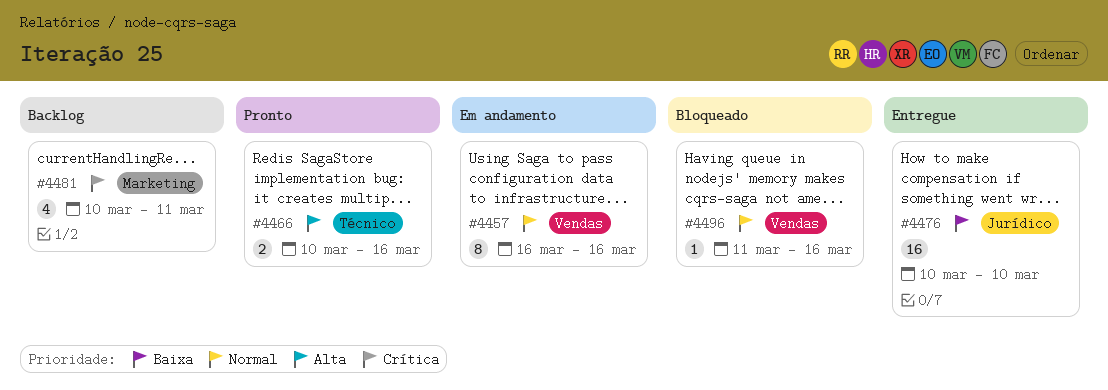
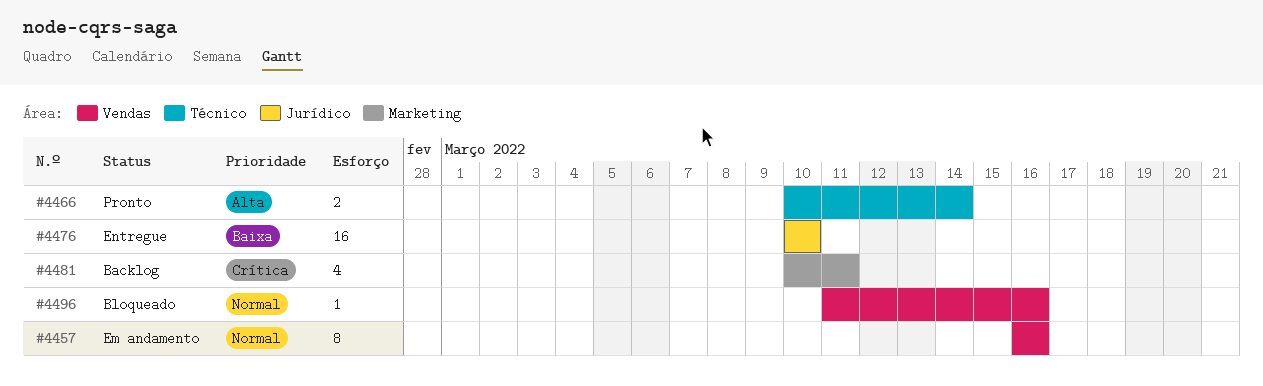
#4466, due: Mar 16 -> Mar 14

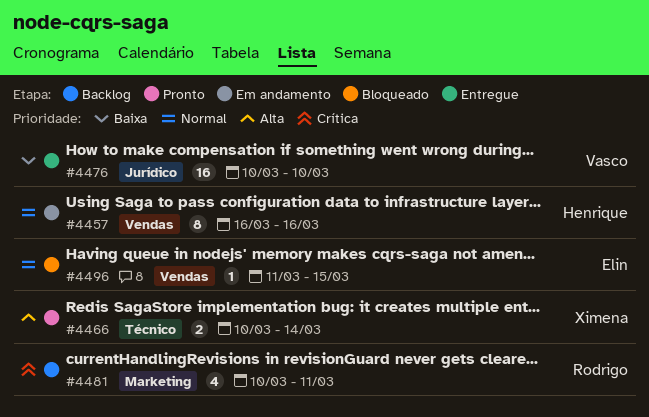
#4496, due: Mar 16 -> Mar 15

